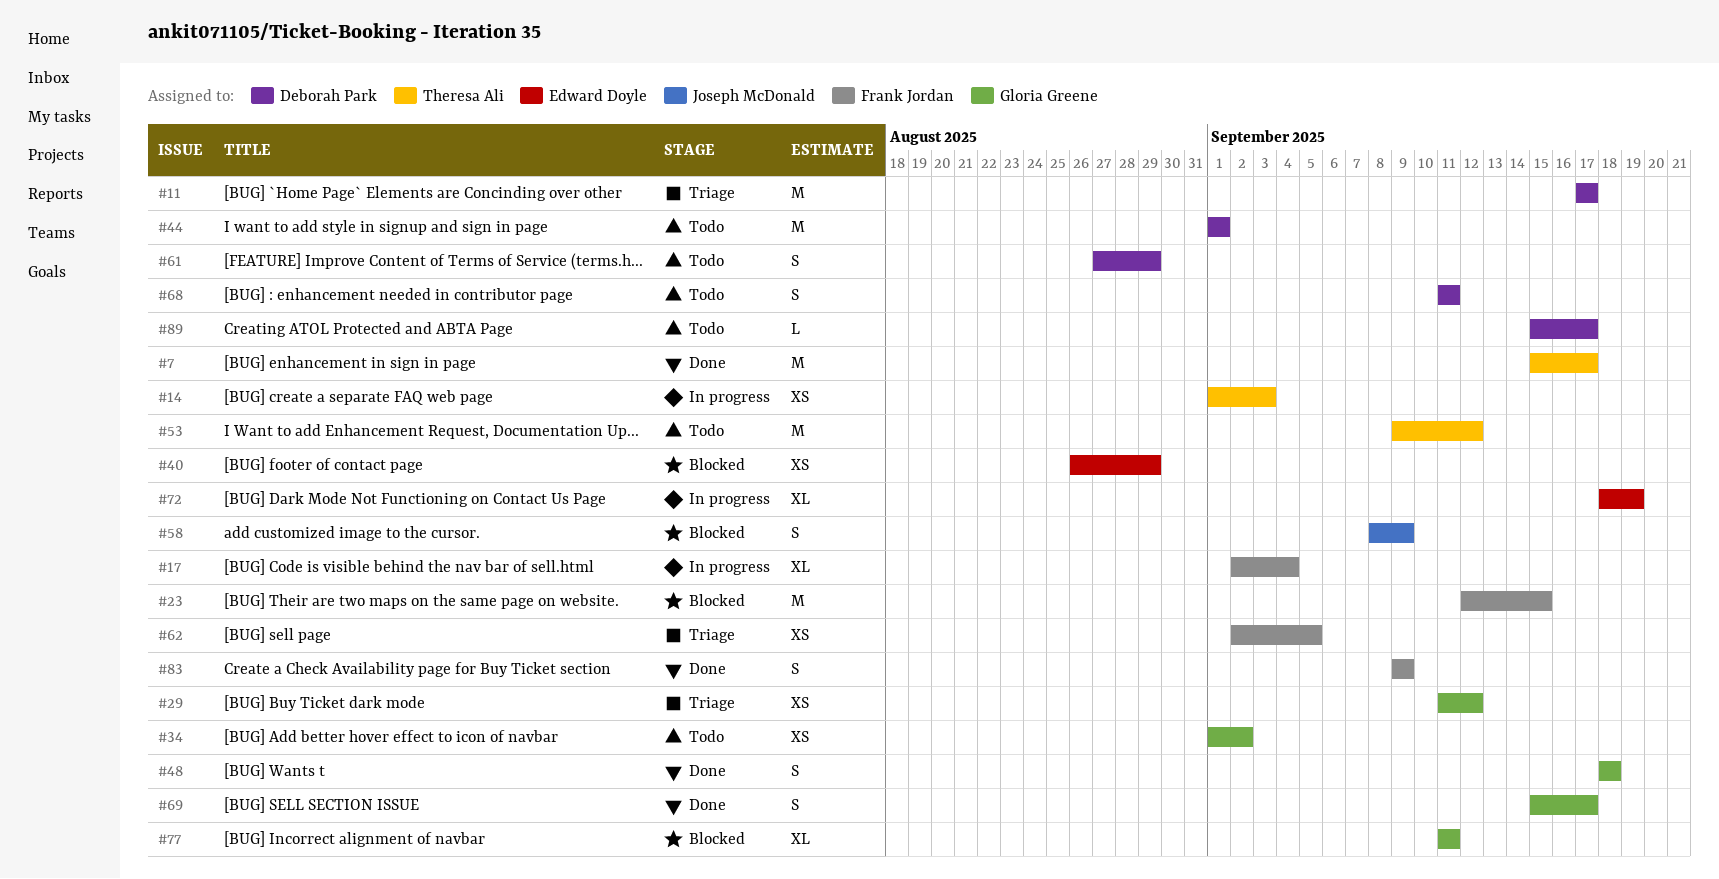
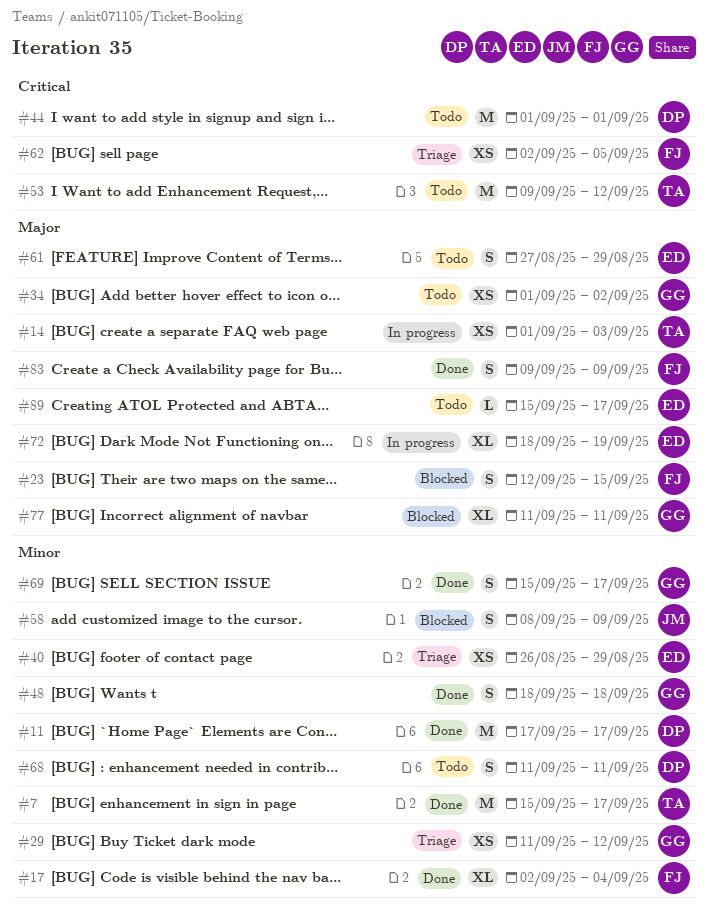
#11, status: Triage -> Done
#17, status: In progress -> Done
#23, estimate: M -> S
#40, status: Blocked -> Triage
#61, owner: Deborah Park -> Edward Doyle
#89, owner: Deborah Park -> Edward Doyle

